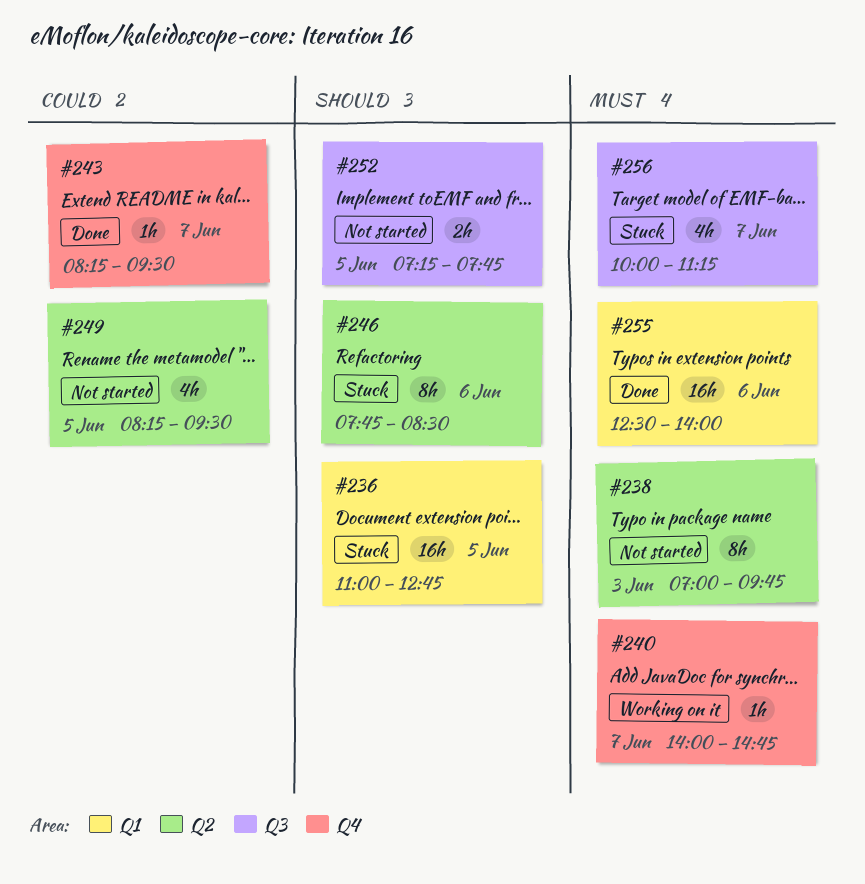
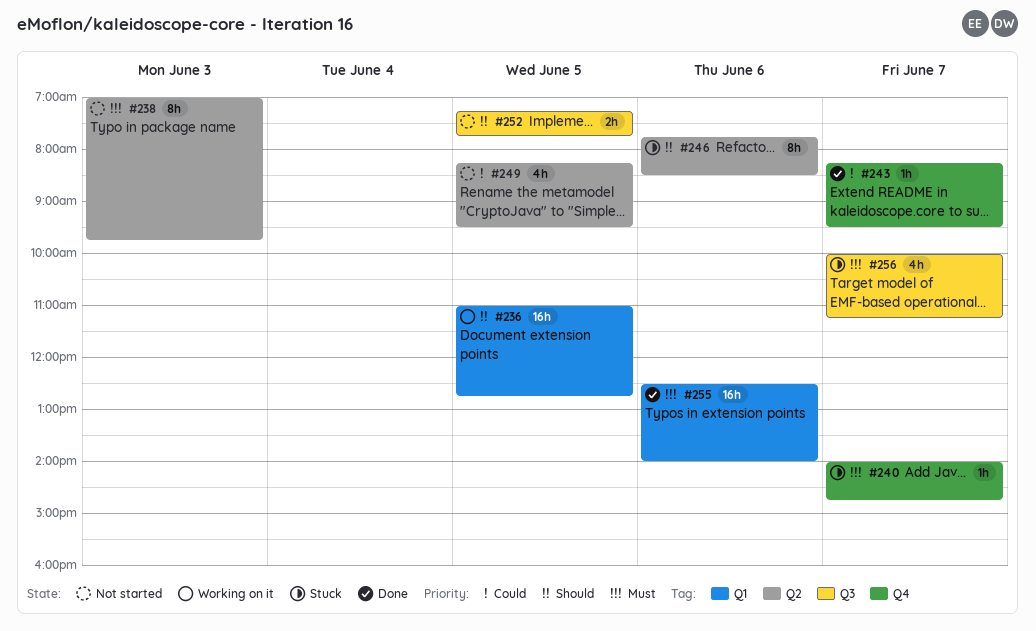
#236, status: Stuck -> Working on it
#240, status: Working on it -> Stuck

